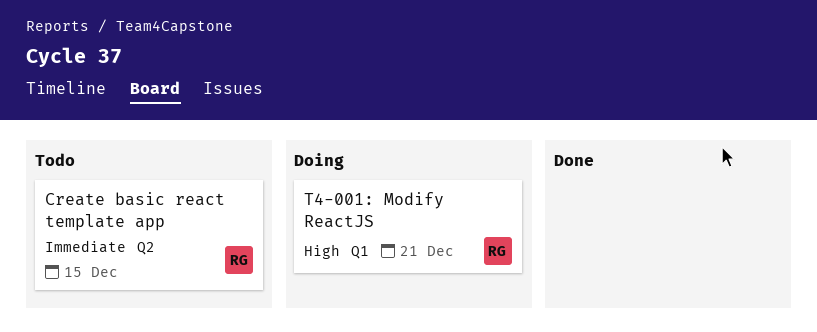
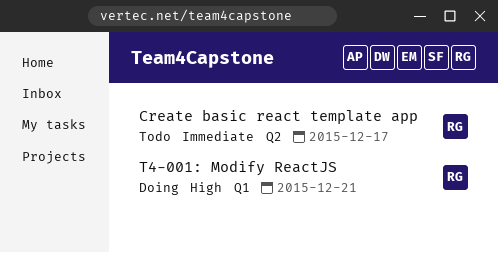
Create basic react template app, due: Dec 15 -> Dec 17

